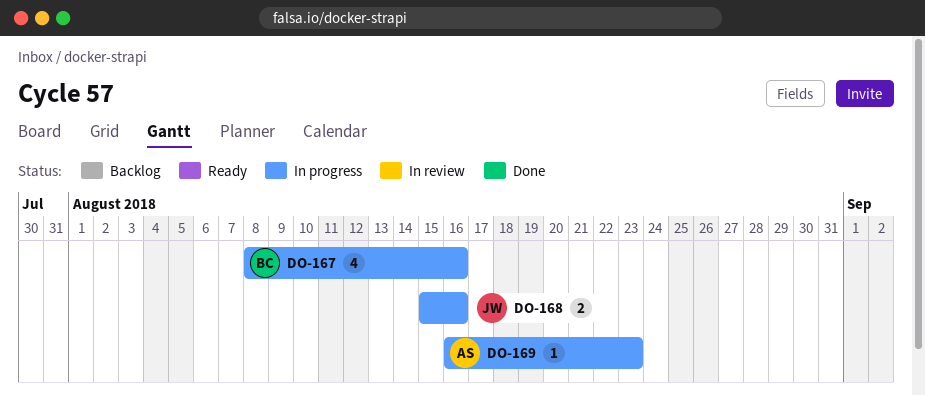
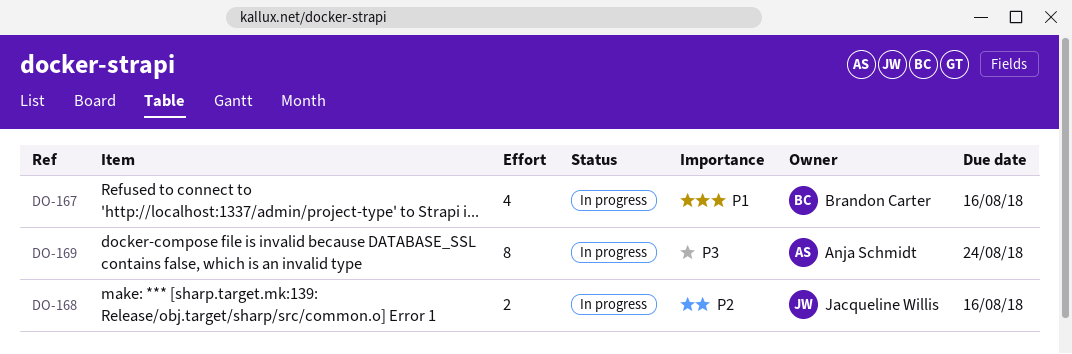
DO-169, estimate: 1 -> 8
DO-169, due: Aug 23 -> Aug 24

